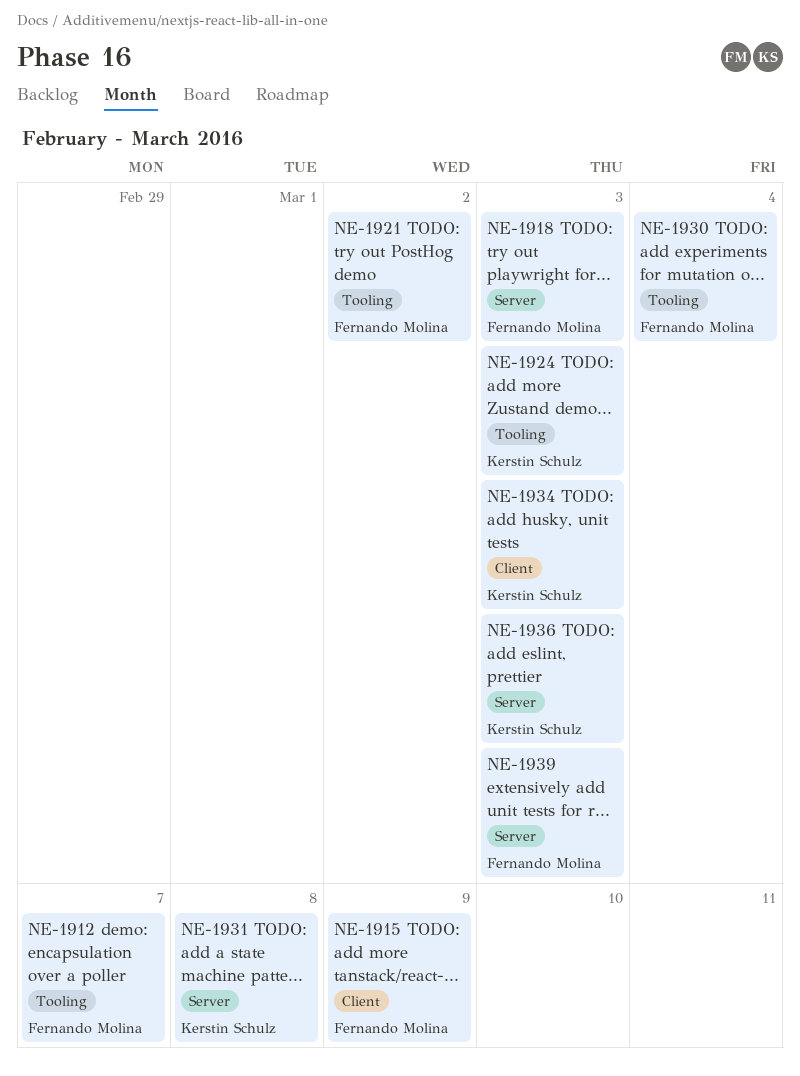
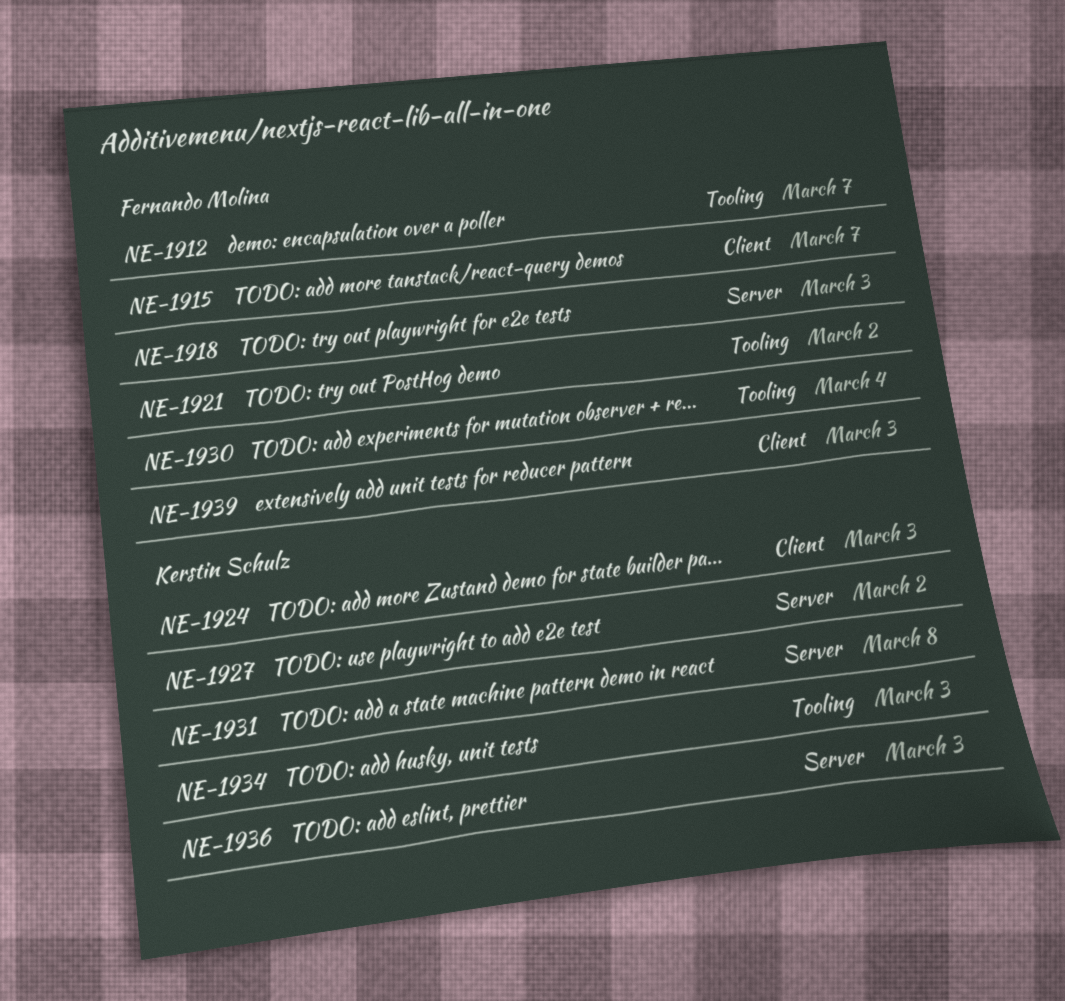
NE-1915, due: Mar 9 -> Mar 7
NE-1924, label: Tooling -> Client
NE-1927: none -> present
NE-1934, label: Client -> Tooling
NE-1939, label: Server -> Client

